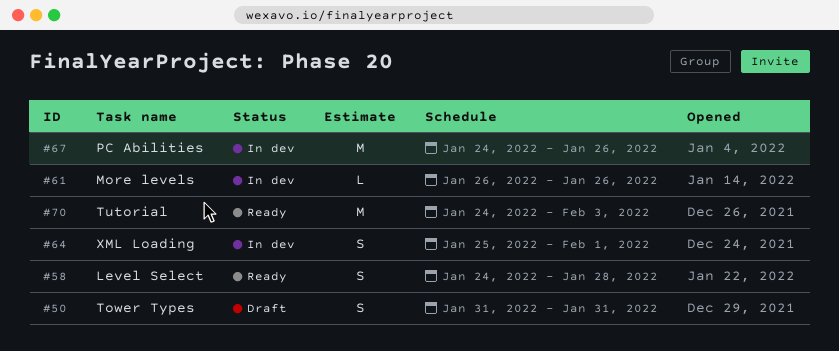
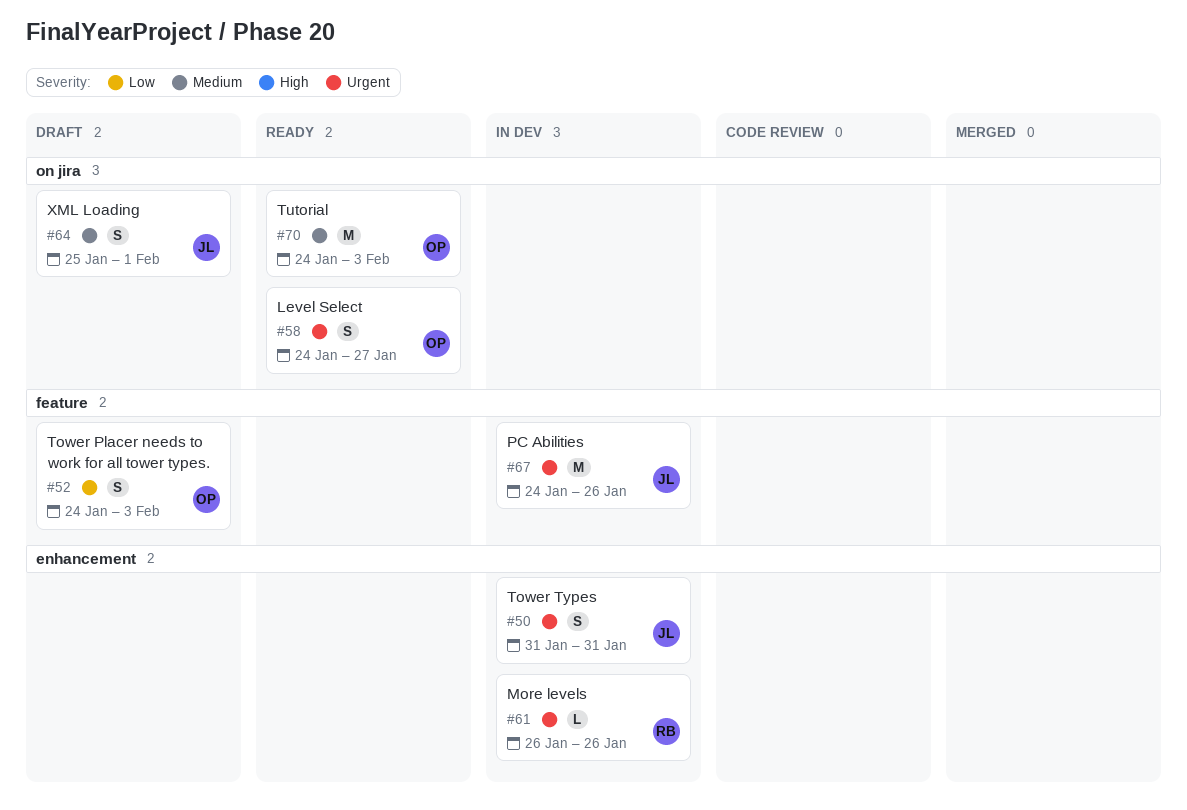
#50, status: Draft -> In dev
#52: none -> present
#58, due: Jan 28 -> Jan 27
#64, status: In dev -> Draft

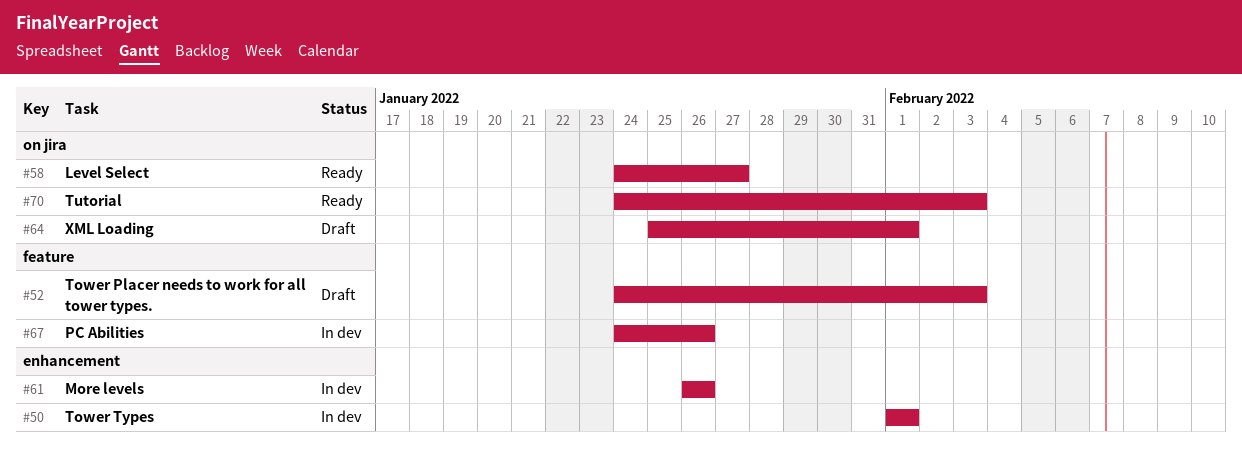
#50, start: Jan 31 -> Feb 1
#50, due: Jan 31 -> Feb 1

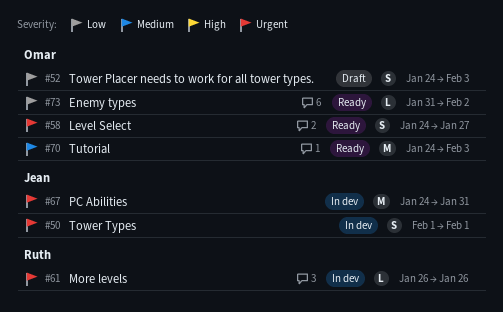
#64: present -> none
#67, due: Jan 26 -> Jan 31
#73: none -> present

